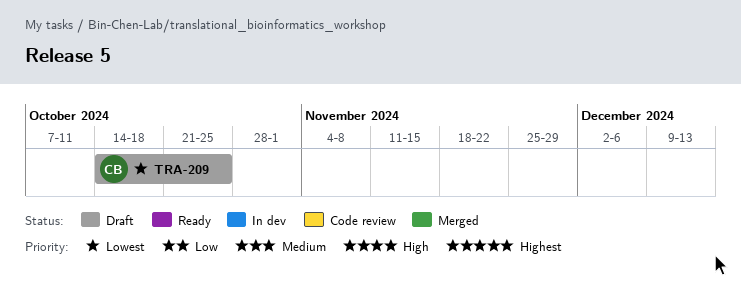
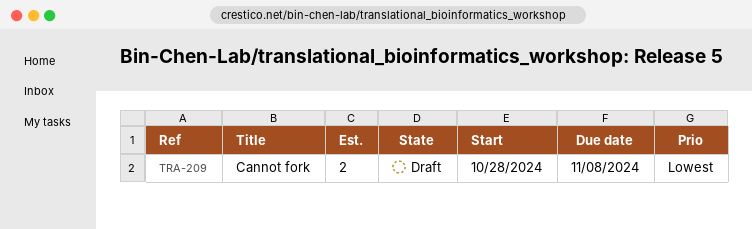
TRA-209, start: Oct 14 -> Oct 28
TRA-209, due: Oct 25 -> Nov 8

